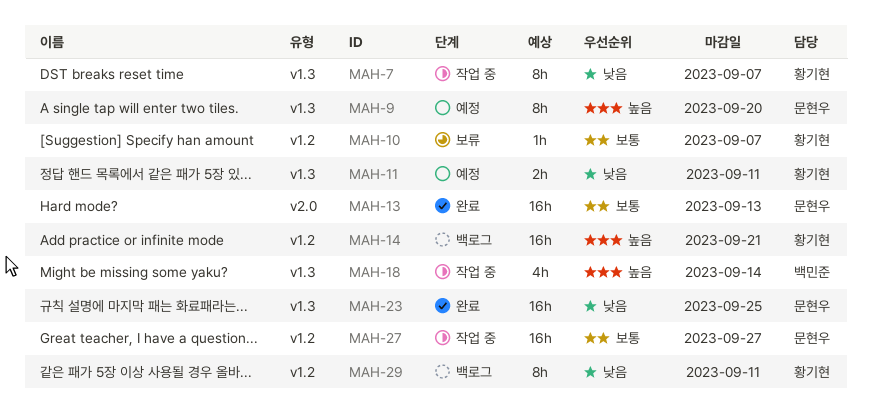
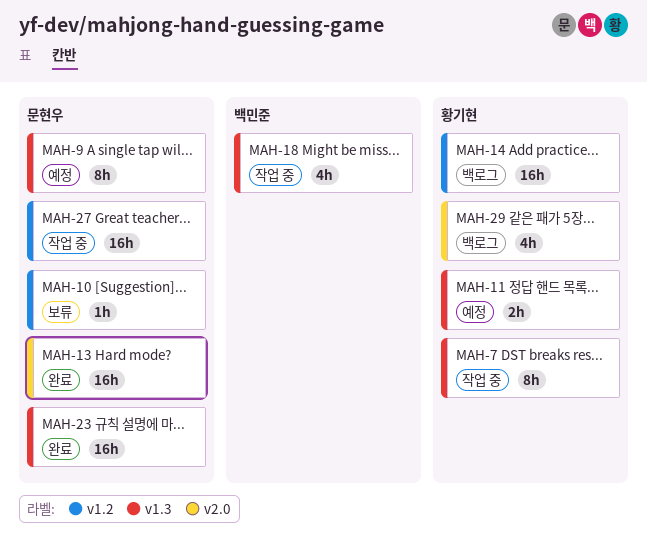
MAH-10, owner: 황기현 -> 문현우
MAH-29, label: v1.2 -> v2.0
MAH-29, estimate: 8h -> 4h

